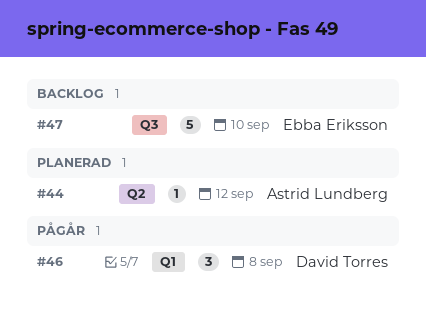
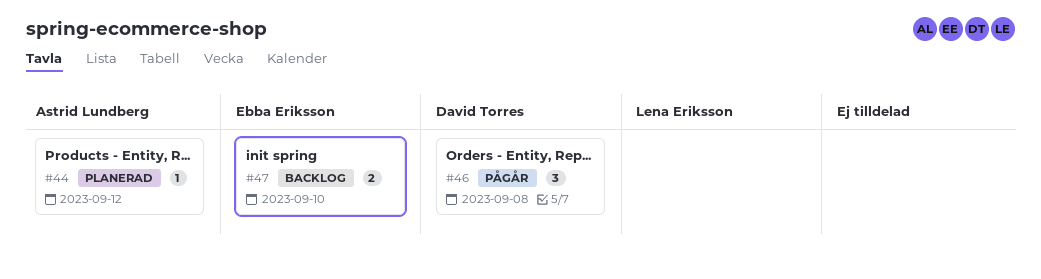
#47, estimate: 5 -> 2

